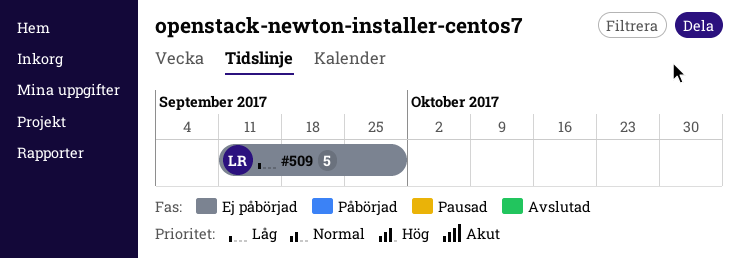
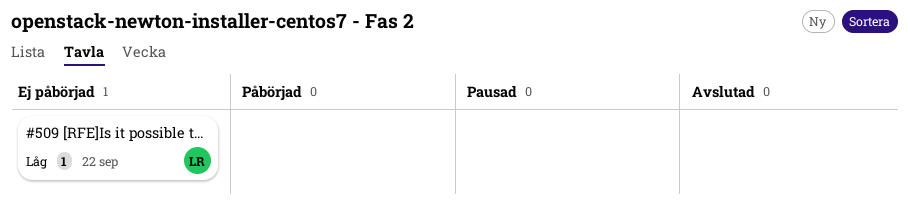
#509, estimate: 5 -> 1
#509, due: Sep 29 -> Sep 22

